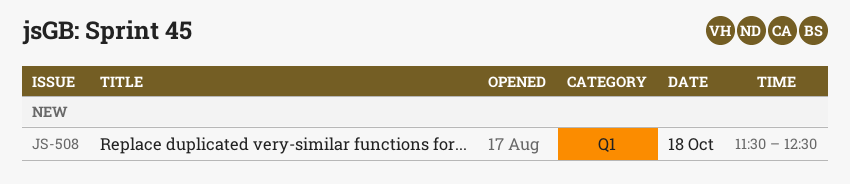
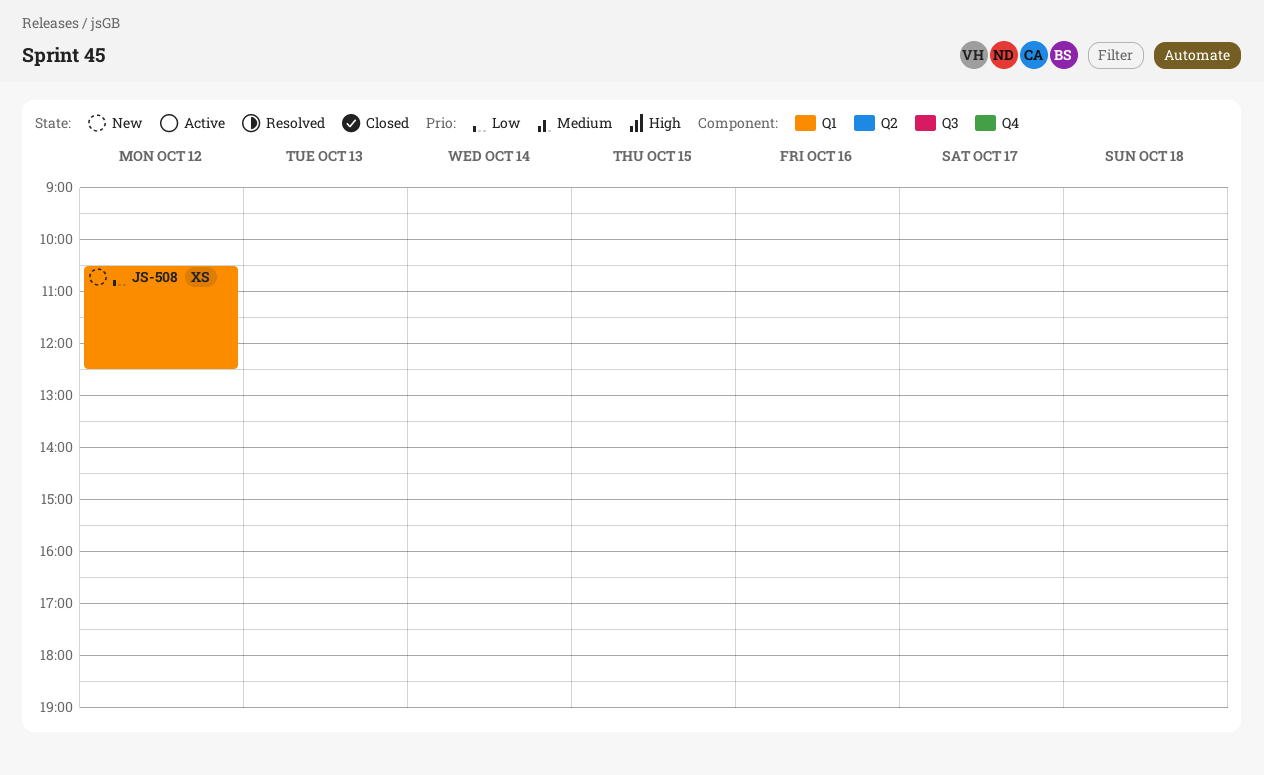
JS-508, day: Oct 18 -> Oct 12
JS-508, begins: 11:30 -> 10:30

